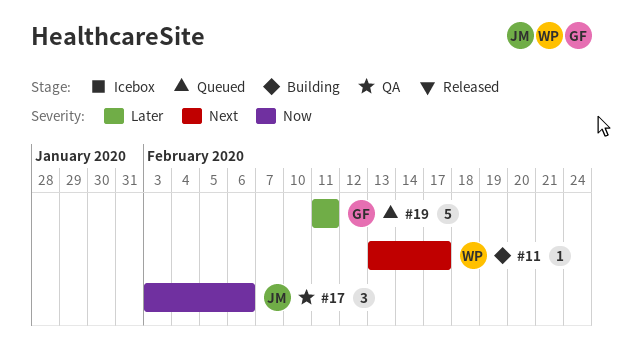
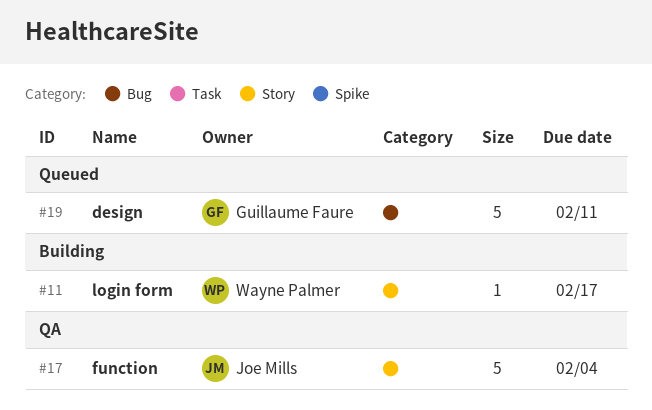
#17, estimate: 3 -> 5
#17, due: Feb 6 -> Feb 4

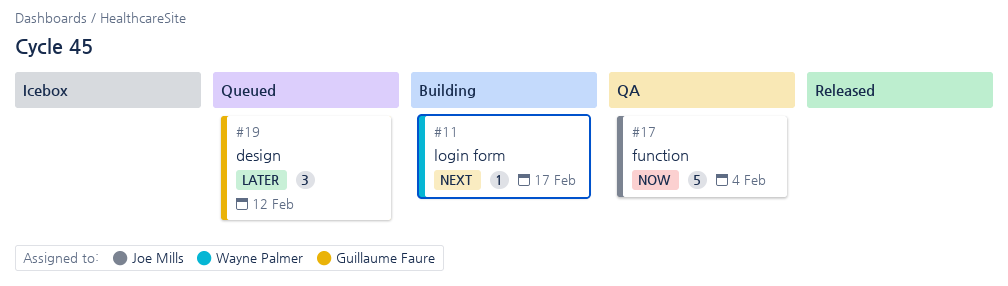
#19, estimate: 5 -> 3
#19, due: Feb 11 -> Feb 12

